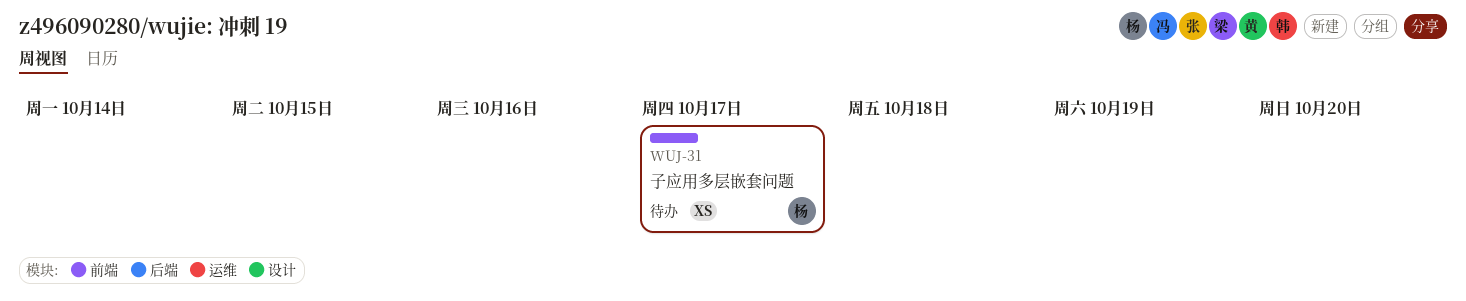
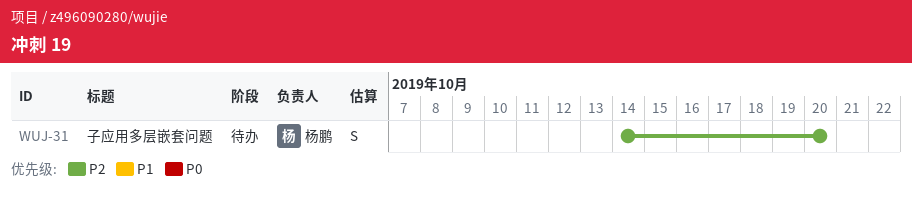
WUJ-31, estimate: XS -> S
WUJ-31, due: Oct 17 -> Oct 20

